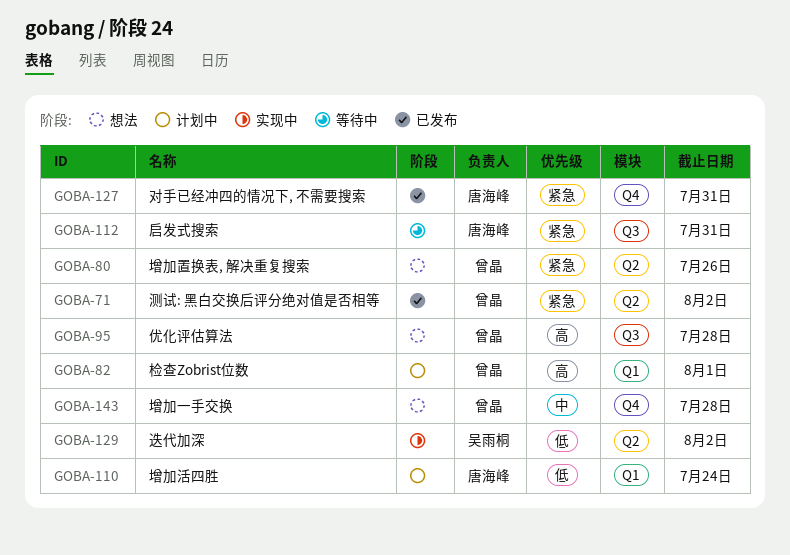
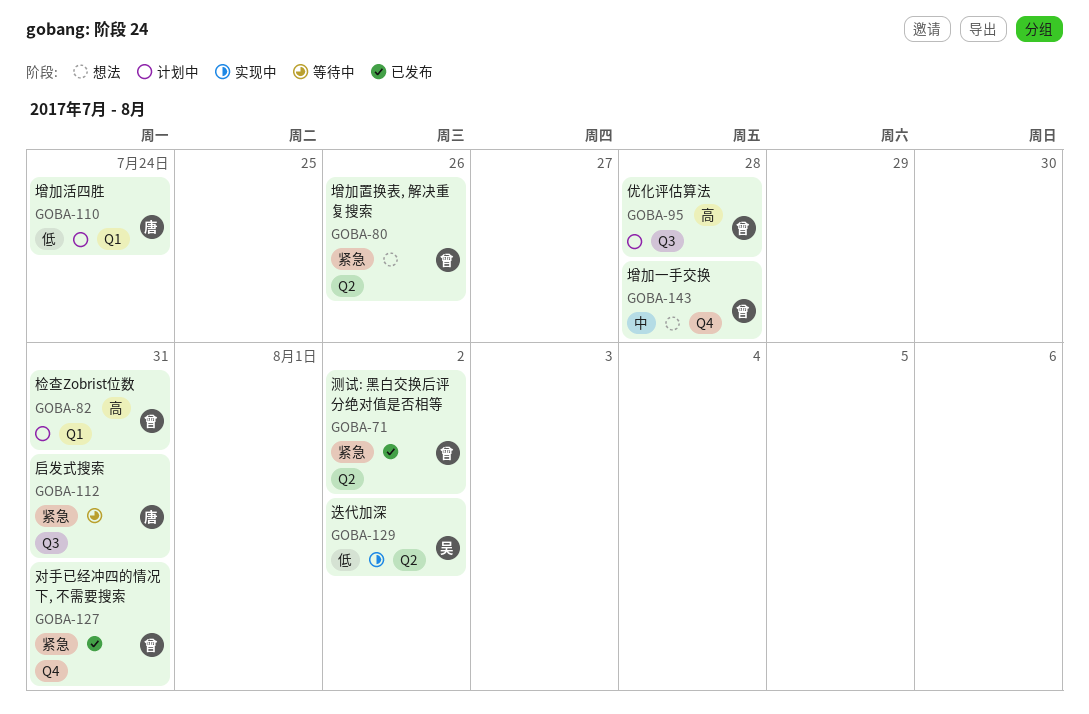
GOBA-82, due: Aug 1 -> Jul 31
GOBA-95, status: 想法 -> 计划中
GOBA-127, owner: 唐海峰 -> 曾晶

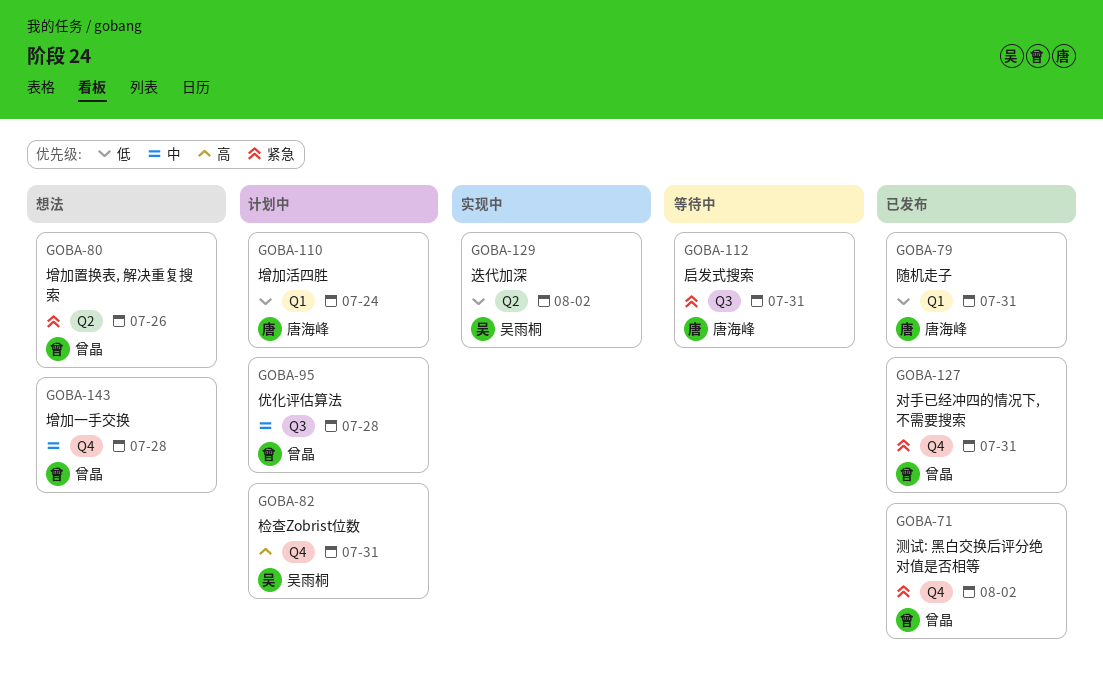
GOBA-71, label: Q2 -> Q4
GOBA-79: none -> present
GOBA-82, owner: 曾晶 -> 吴雨桐
GOBA-82, label: Q1 -> Q4
GOBA-95, priority: 高 -> 中

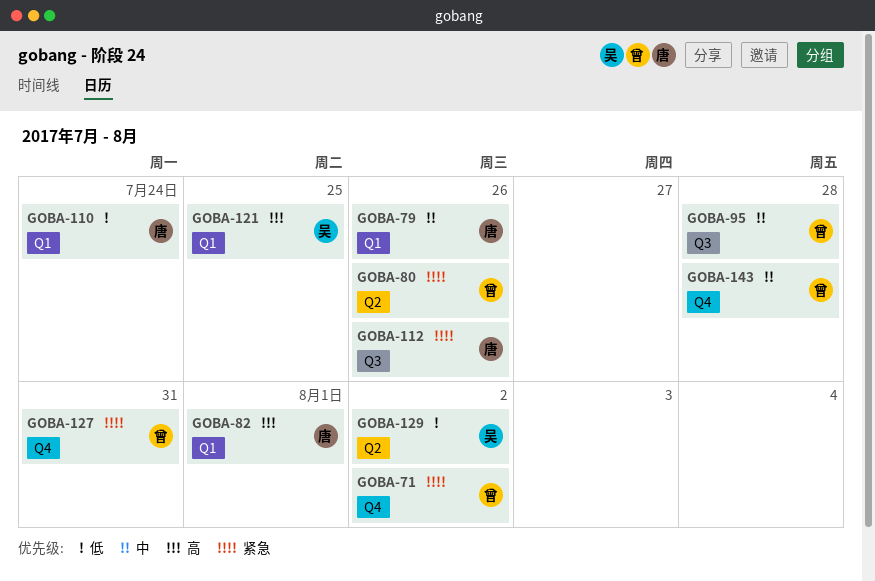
GOBA-79, priority: 低 -> 中
GOBA-79, due: Jul 31 -> Jul 26
GOBA-82, owner: 吴雨桐 -> 唐海峰
GOBA-82, label: Q4 -> Q1
GOBA-82, due: Jul 31 -> Aug 1
GOBA-112, due: Jul 31 -> Jul 26
GOBA-121: none -> present

